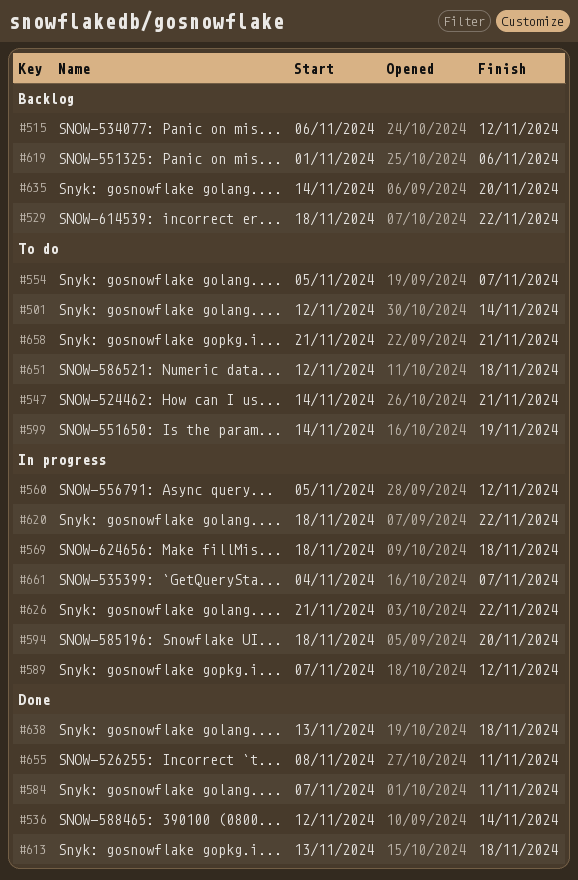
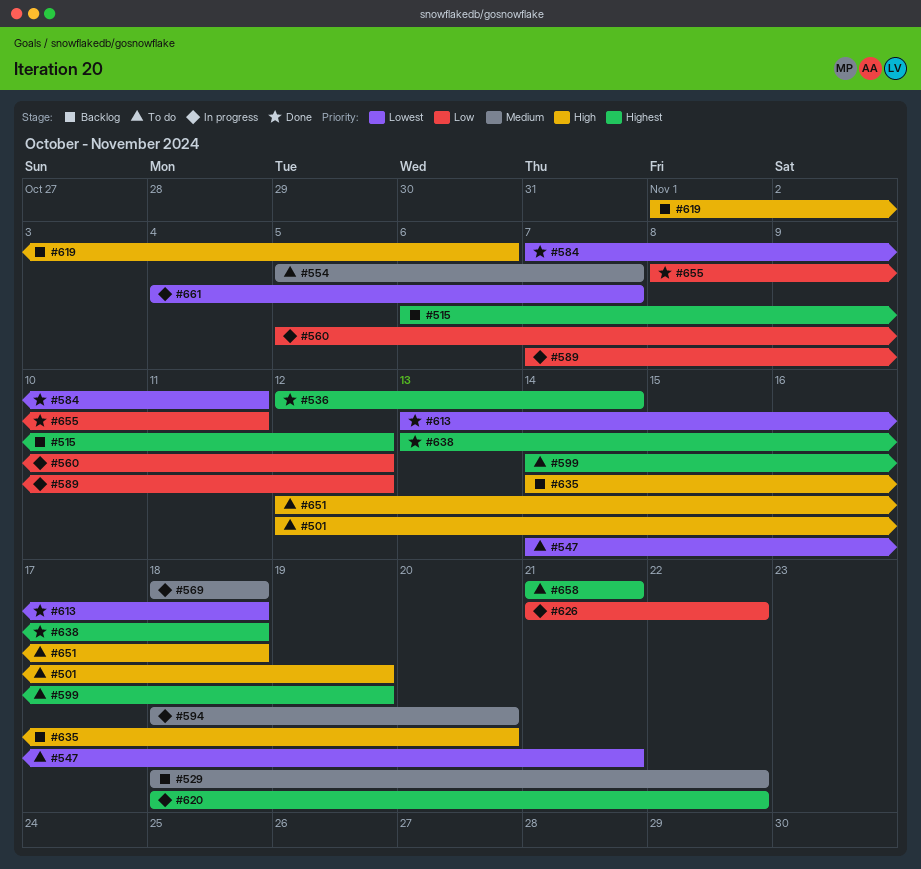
#501, due: Nov 14 -> Nov 19

